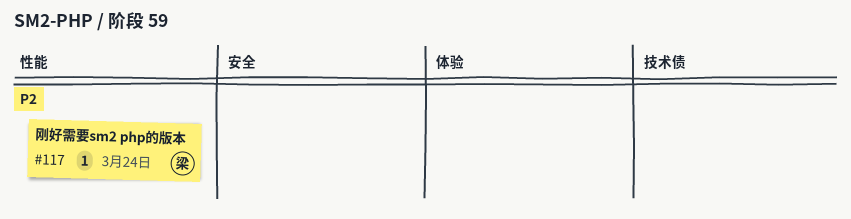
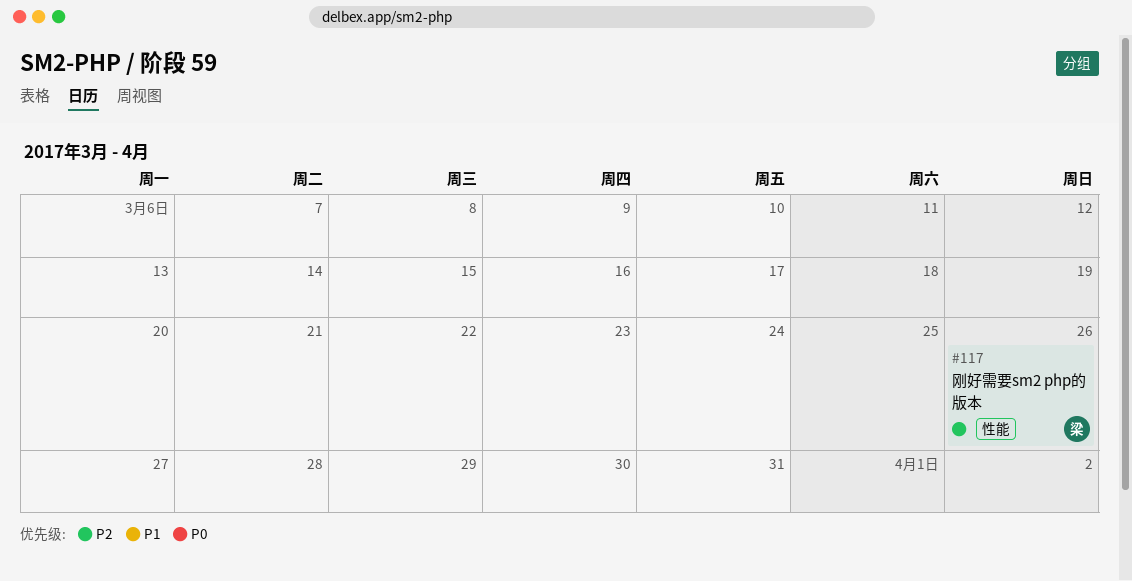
#117, due: Mar 24 -> Mar 26

